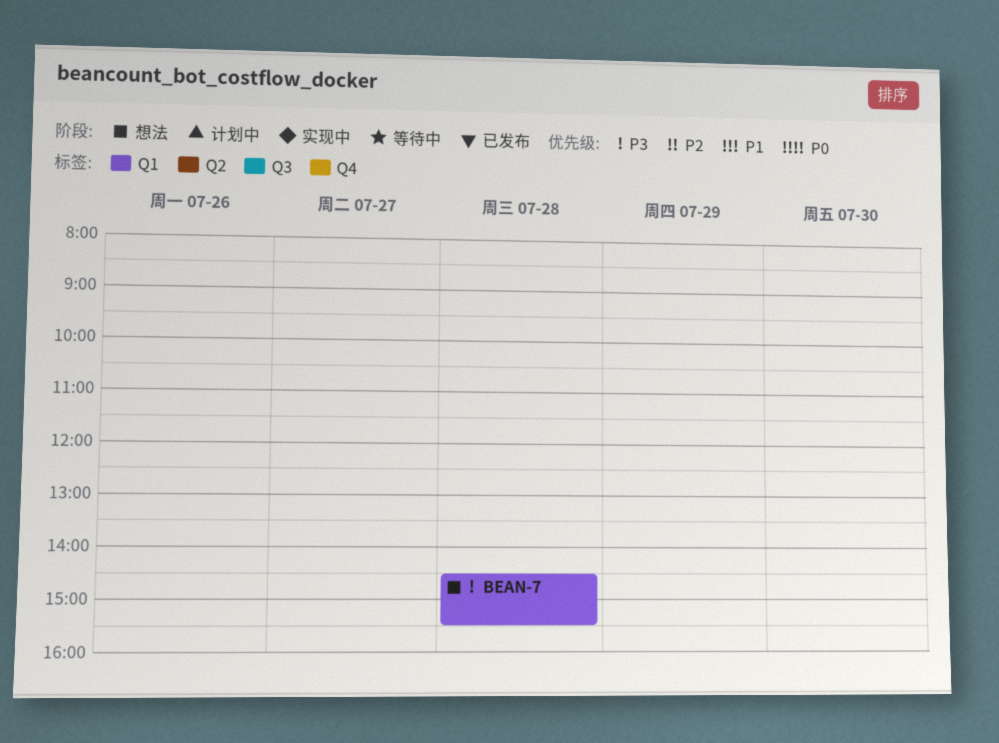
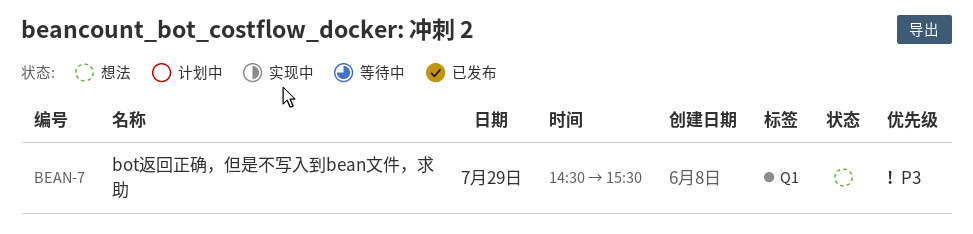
BEAN-7, day: Jul 28 -> Jul 29

